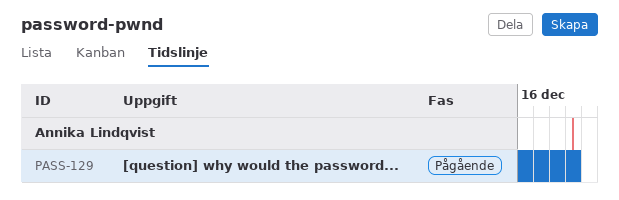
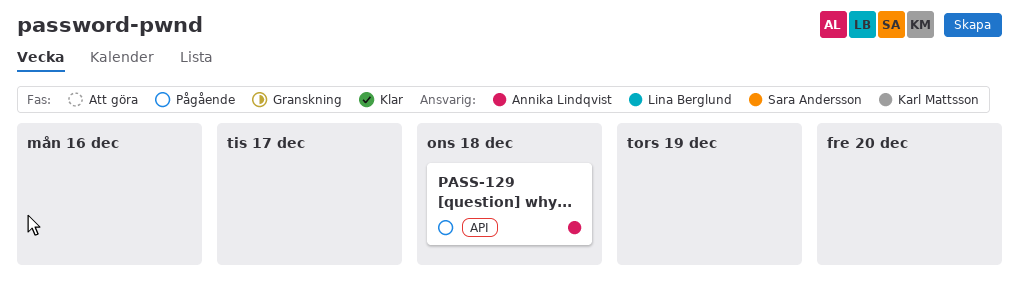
PASS-129, due: Dec 19 -> Dec 18

